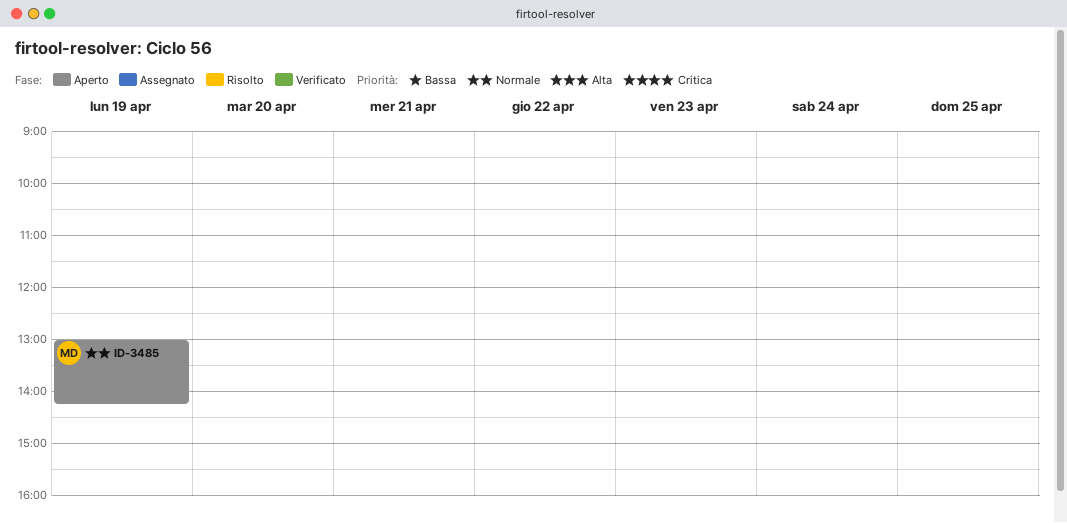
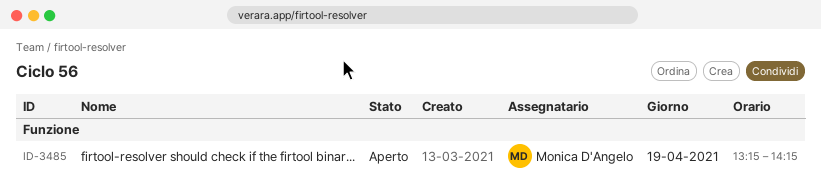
ID-3485, begins: 13:00 -> 13:15

